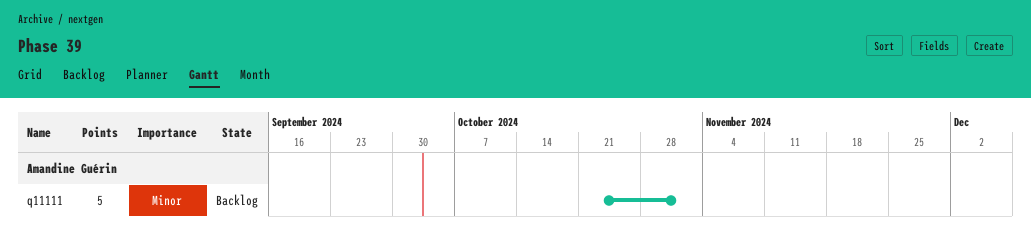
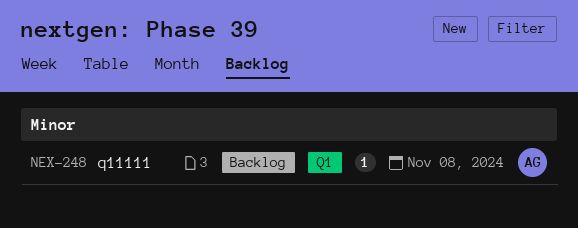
q11111, estimate: 5 -> 1
q11111, due: Nov 1 -> Nov 8

